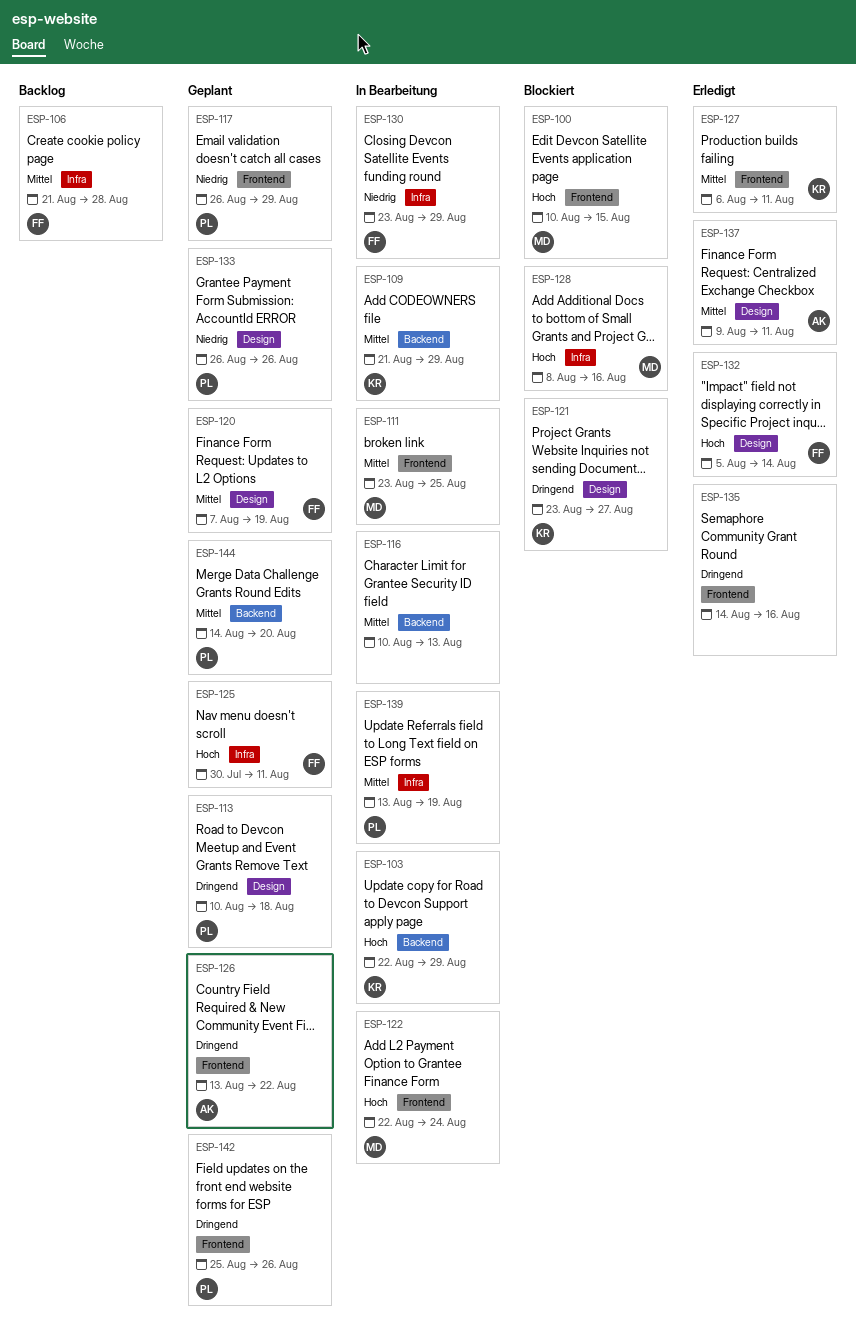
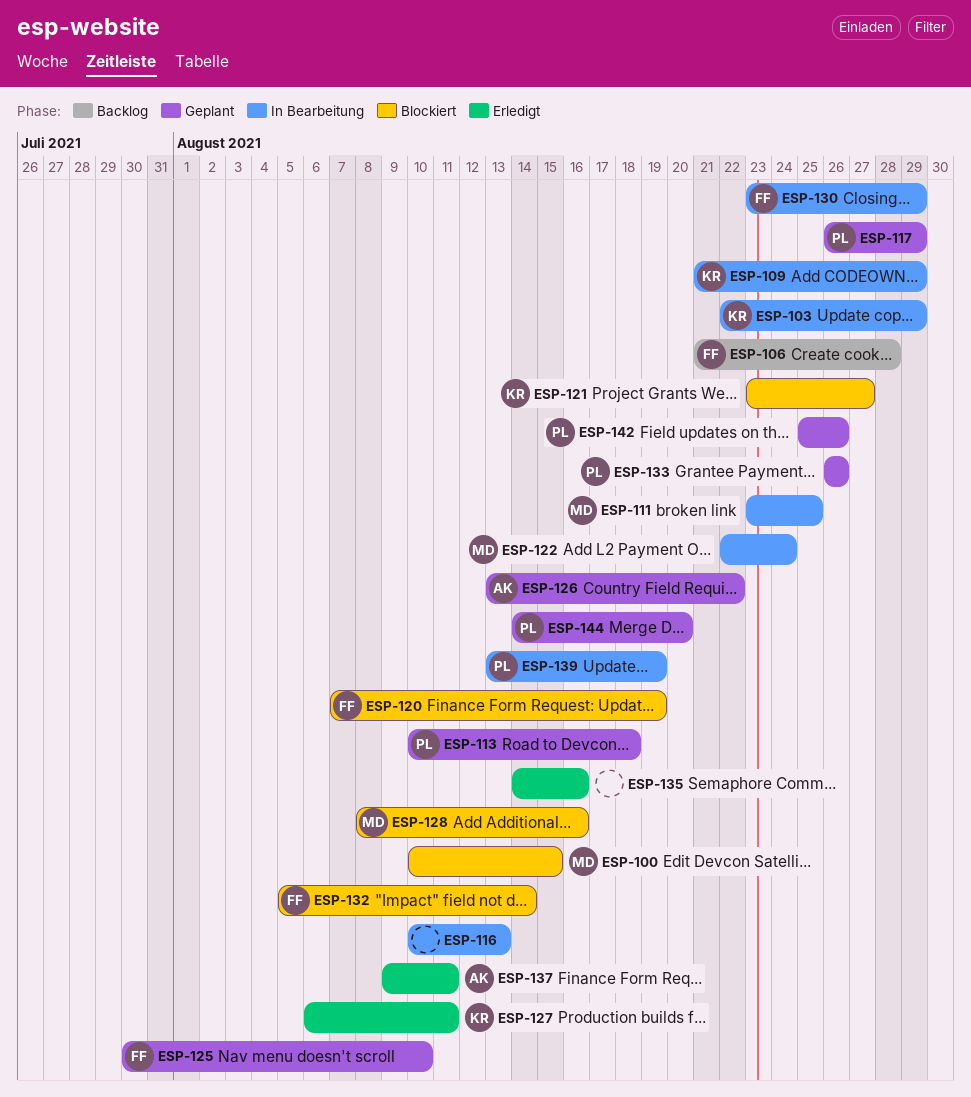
ESP-120, status: Geplant -> Blockiert
ESP-125, due: Aug 11 -> Aug 10
ESP-132, status: Erledigt -> Blockiert

